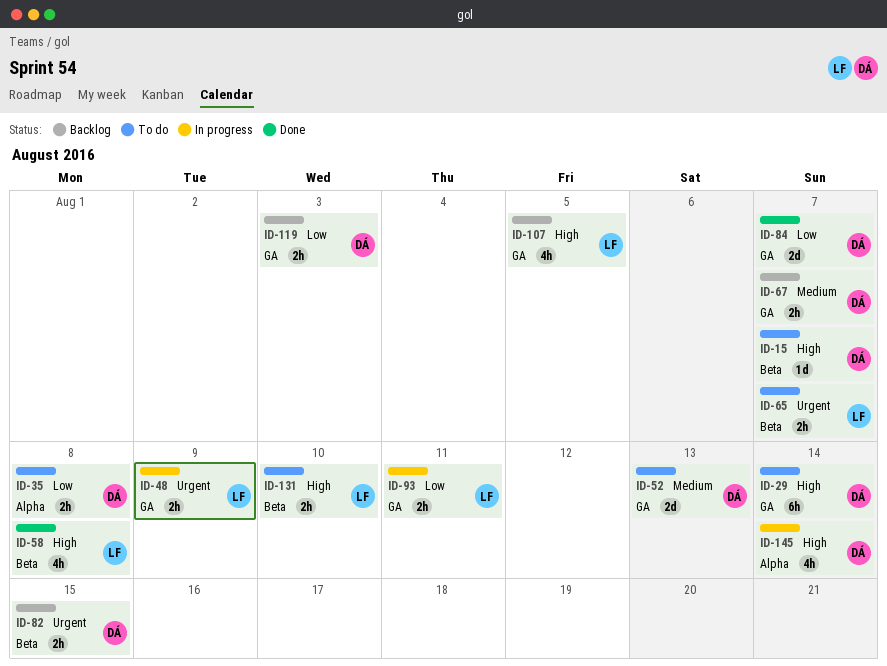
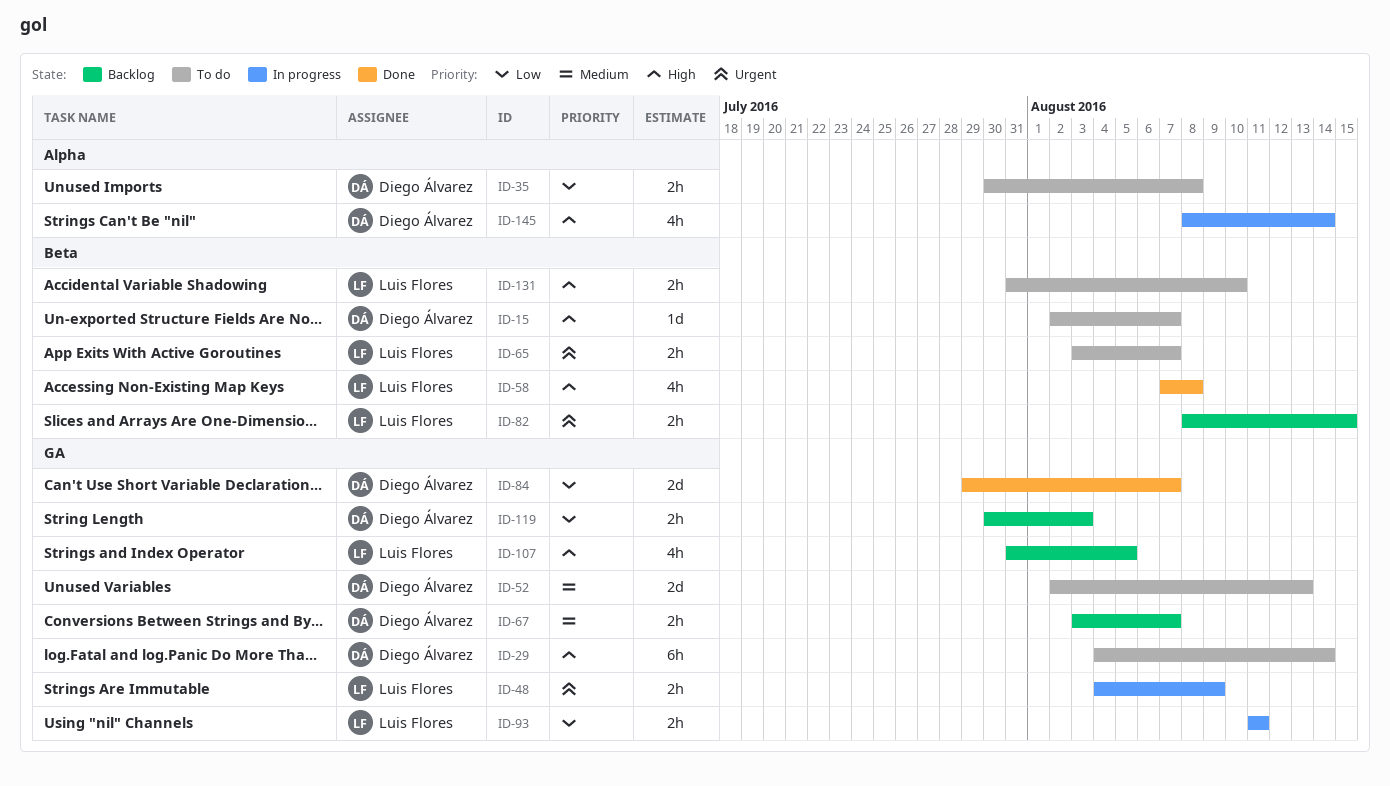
ID-82, owner: Diego Álvarez -> Luis Flores

